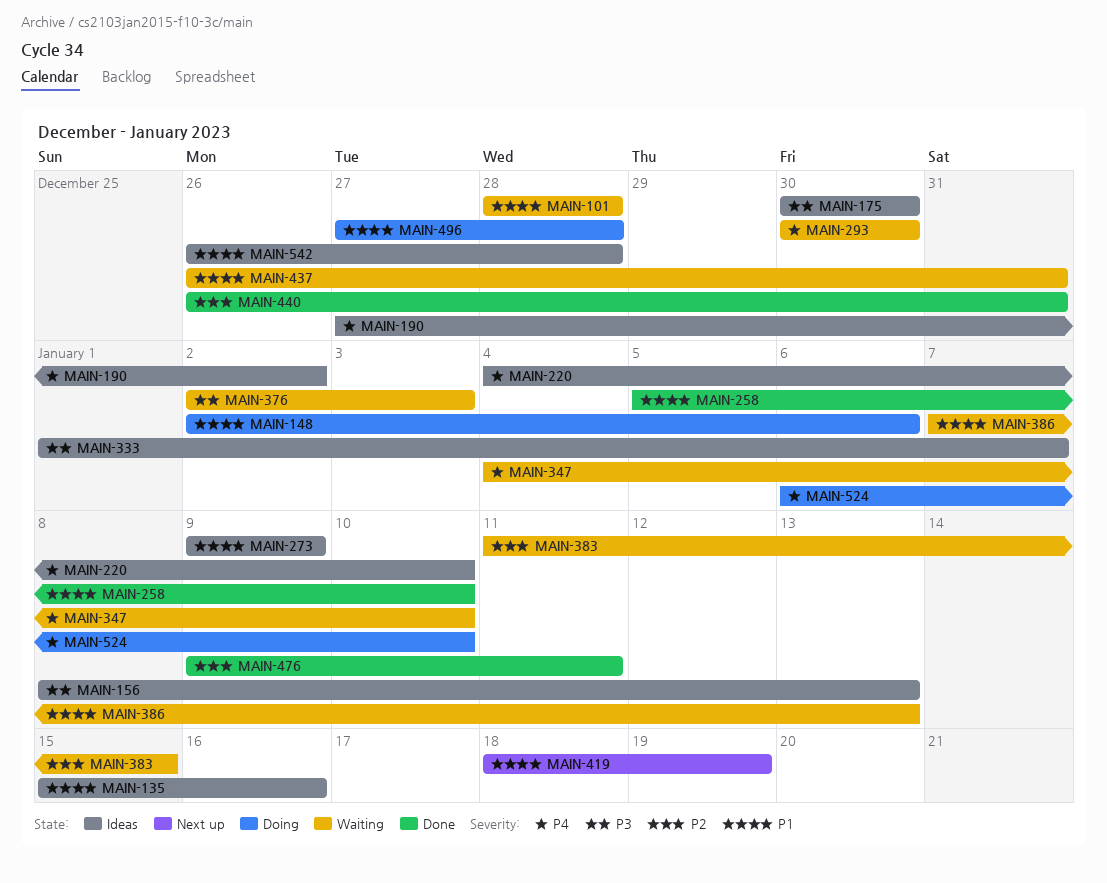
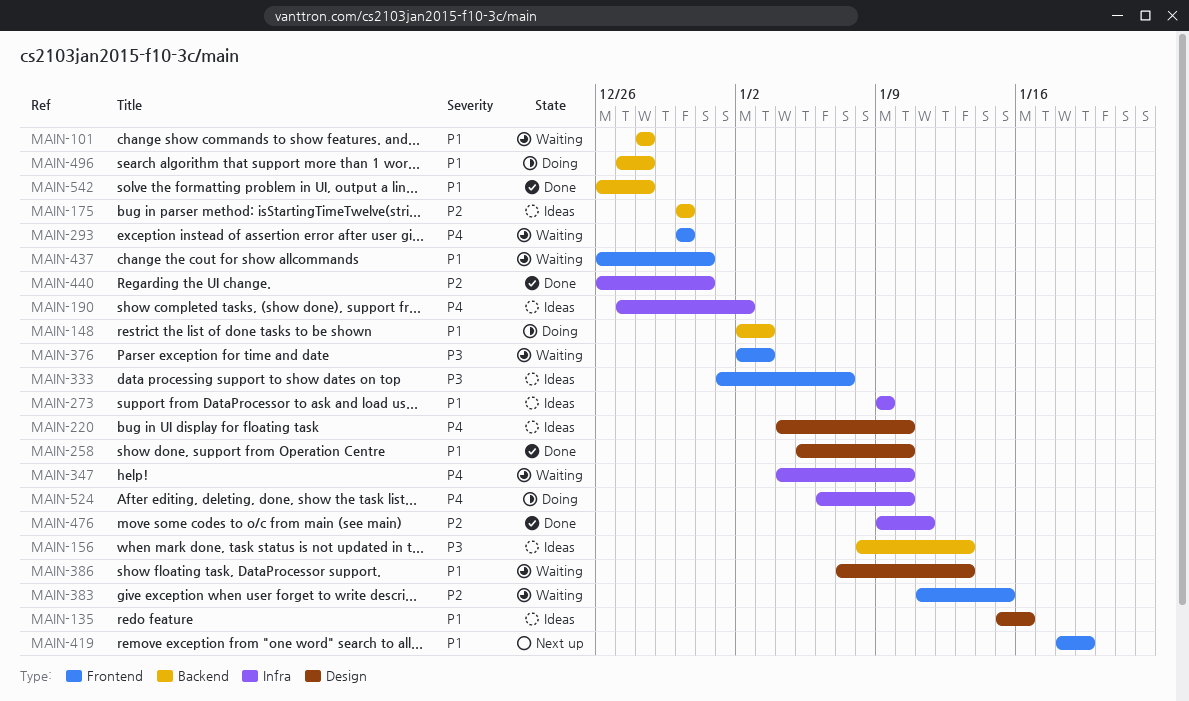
MAIN-148, due: Jan 6 -> Jan 3
MAIN-175, priority: P3 -> P2
MAIN-542, status: Ideas -> Done

